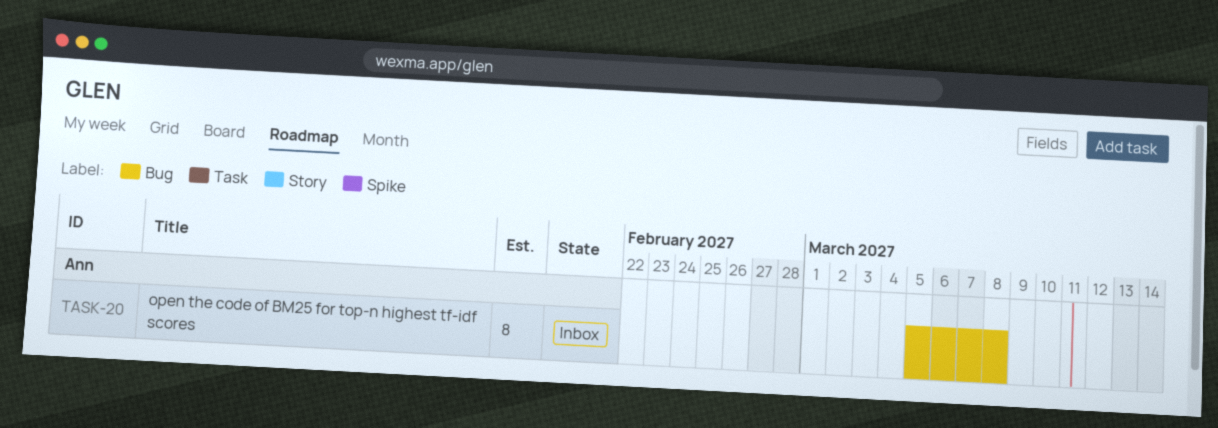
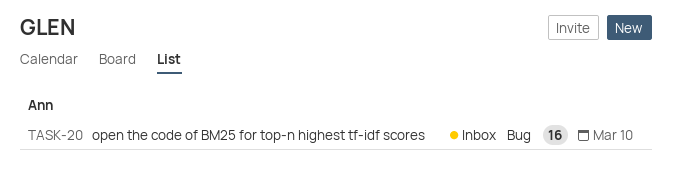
TASK-20, estimate: 8 -> 16
TASK-20, due: Mar 8 -> Mar 10

